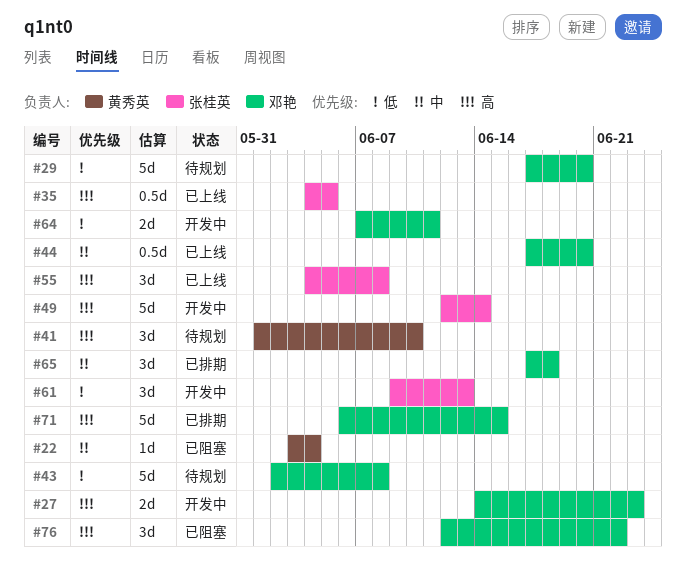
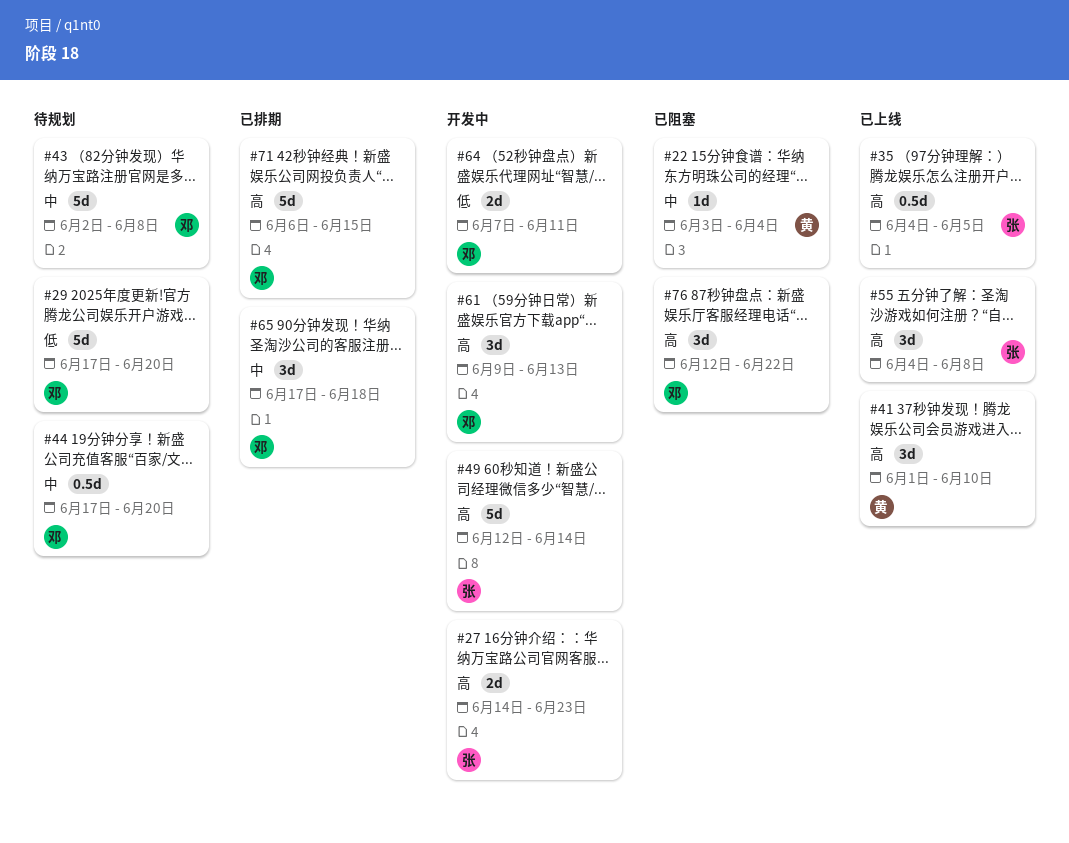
#27, owner: 邓艳 -> 张桂英
#41, status: 待规划 -> 已上线
#43, priority: 低 -> 中
#44, status: 已上线 -> 待规划
#61, owner: 张桂英 -> 邓艳
#61, priority: 低 -> 高

